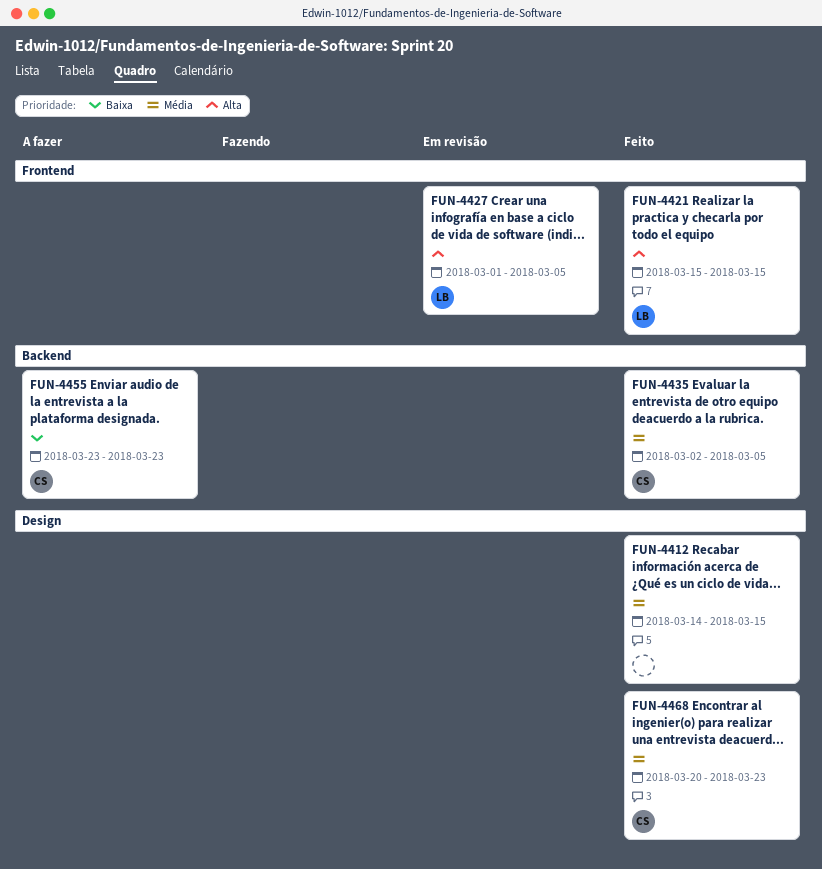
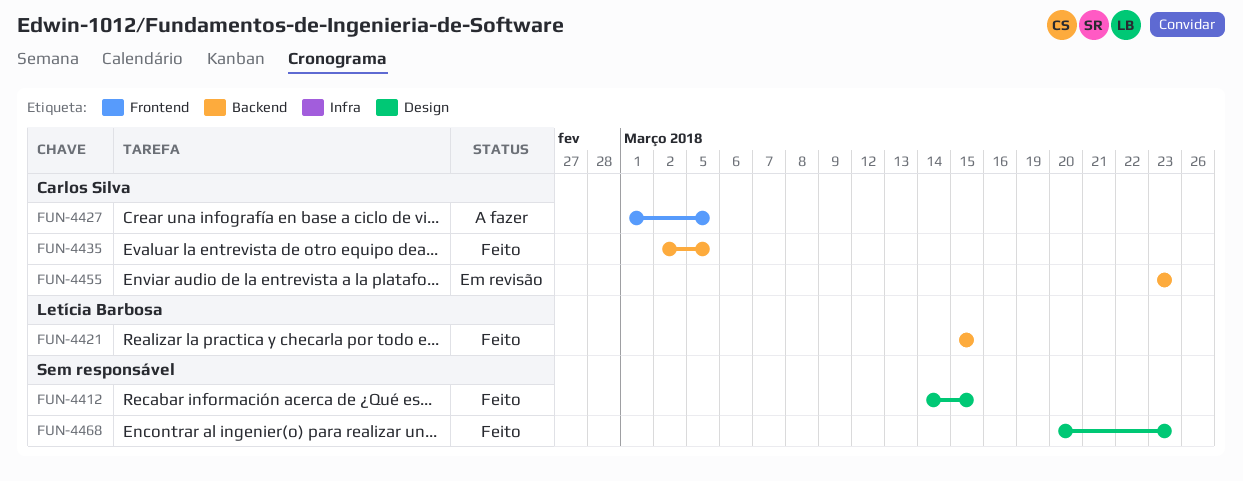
FUN-4421, label: Frontend -> Backend
FUN-4427, status: Em revisão -> A fazer
FUN-4427, owner: Letícia Barbosa -> Carlos Silva
FUN-4455, status: A fazer -> Em revisão
FUN-4468, owner: Carlos Silva -> none

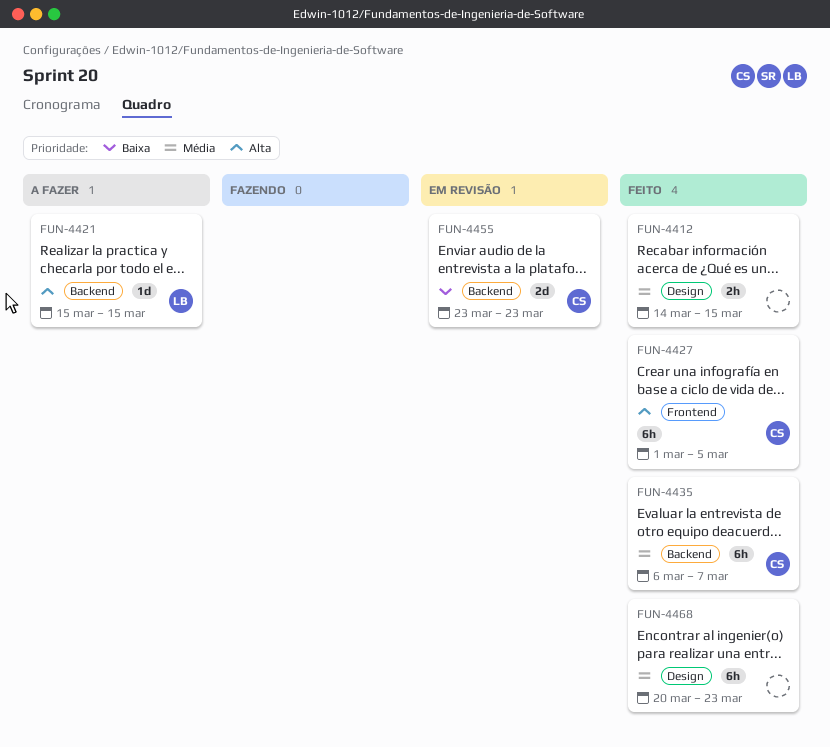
FUN-4421, status: Feito -> A fazer
FUN-4427, status: A fazer -> Feito
FUN-4435, start: Mar 2 -> Mar 6
FUN-4435, due: Mar 5 -> Mar 7

